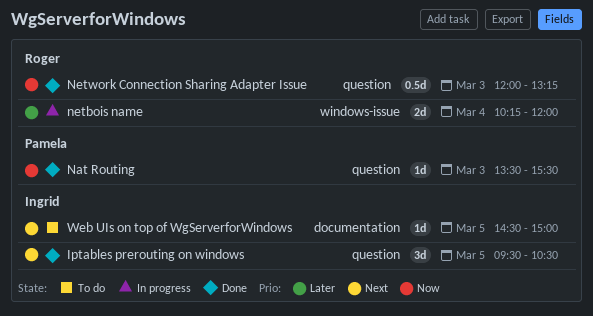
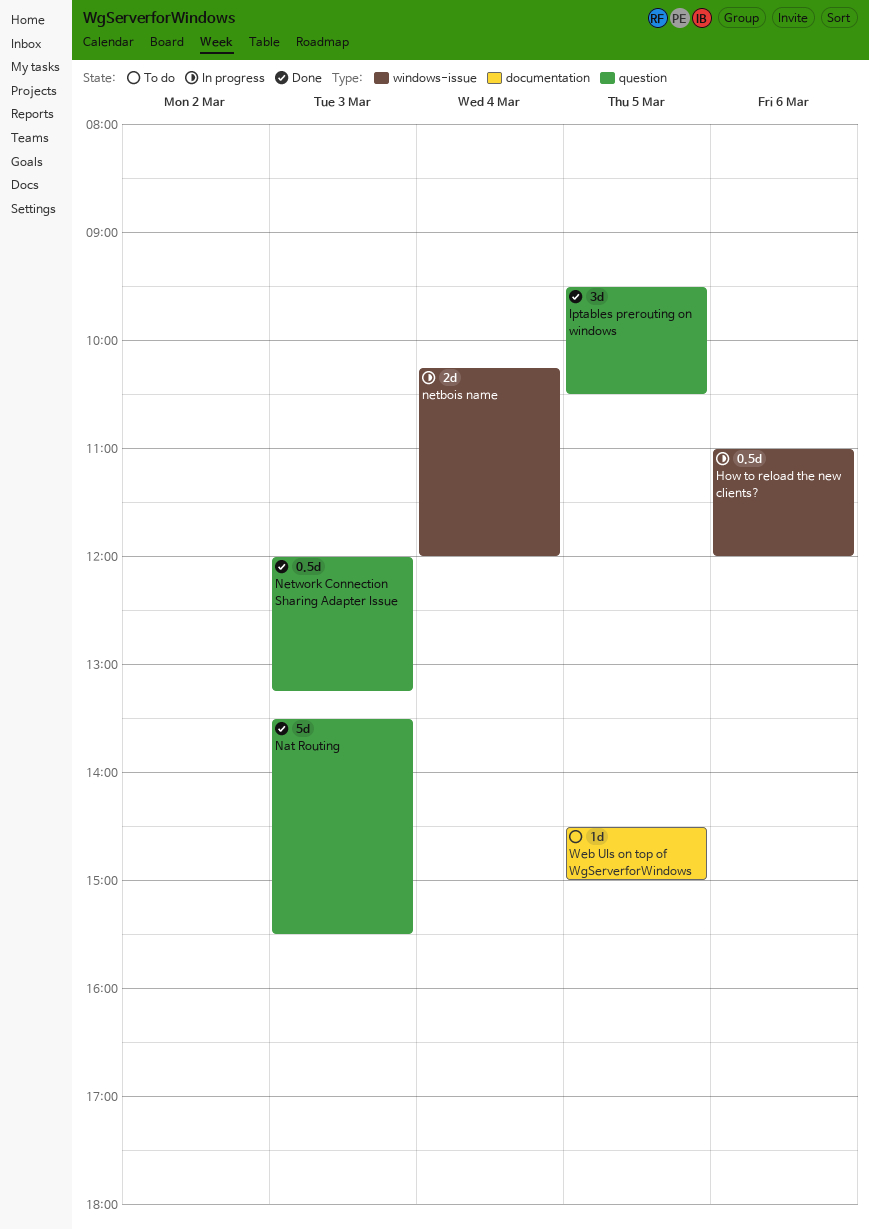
How to reload the new clients?: none -> present
Nat Routing, estimate: 1d -> 5d

